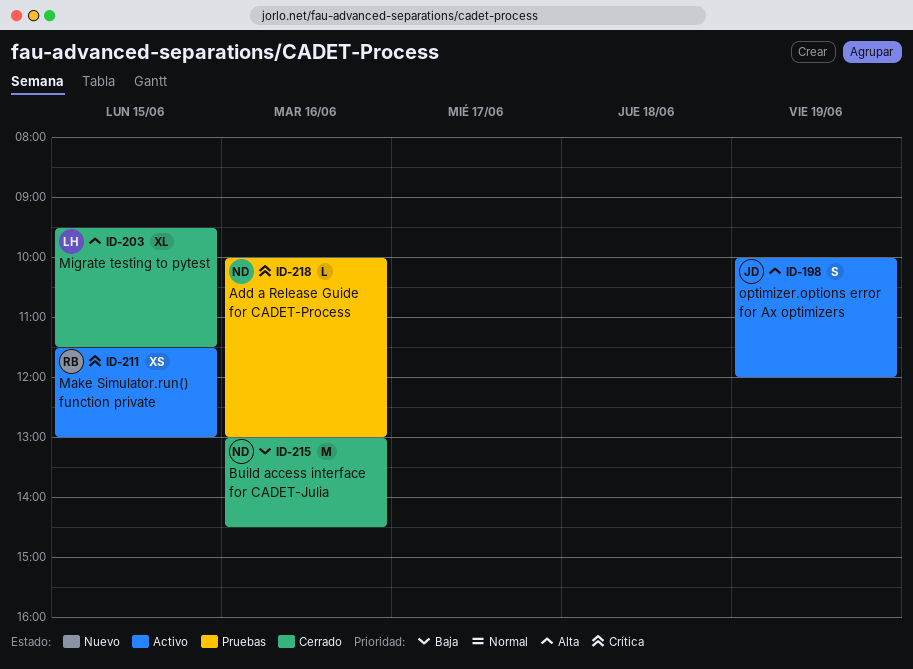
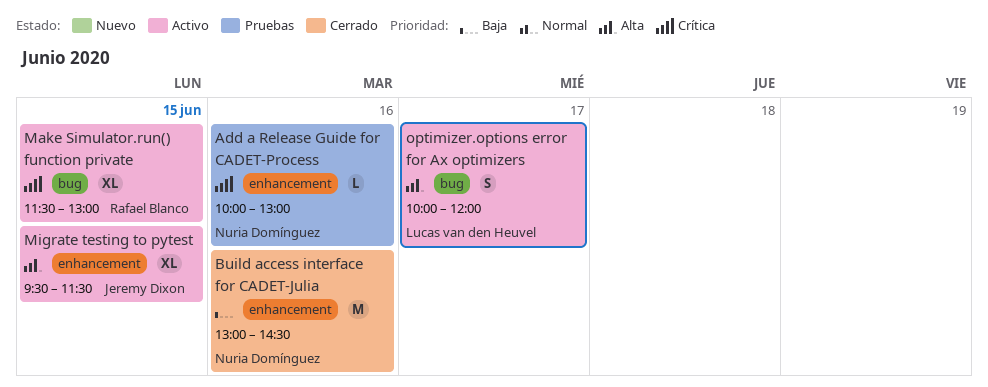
Make Simulator.run() function private, estimate: XS -> XL
Migrate testing to pytest, status: Cerrado -> Activo
Migrate testing to pytest, owner: Lucas van den Heuvel -> Jeremy Dixon
optimizer.options error for Ax optimizers, owner: Jeremy Dixon -> Lucas van den Heuvel
optimizer.options error for Ax optimizers, day: Jun 19 -> Jun 17

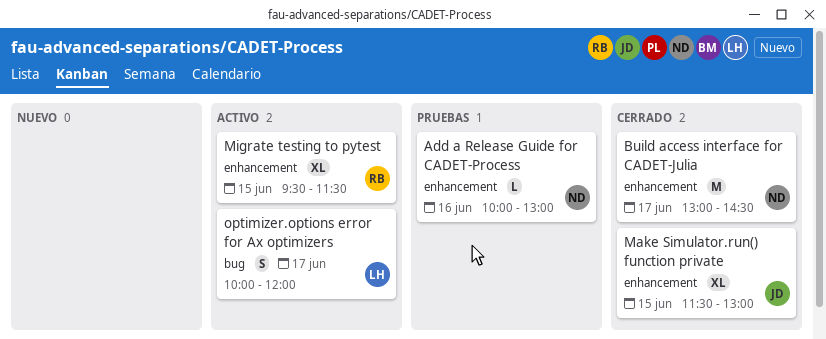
Build access interface for CADET-Julia, day: Jun 16 -> Jun 17
Make Simulator.run() function private, status: Activo -> Cerrado
Make Simulator.run() function private, owner: Rafael Blanco -> Jeremy Dixon
Make Simulator.run() function private, label: bug -> enhancement
Migrate testing to pytest, owner: Jeremy Dixon -> Rafael Blanco

